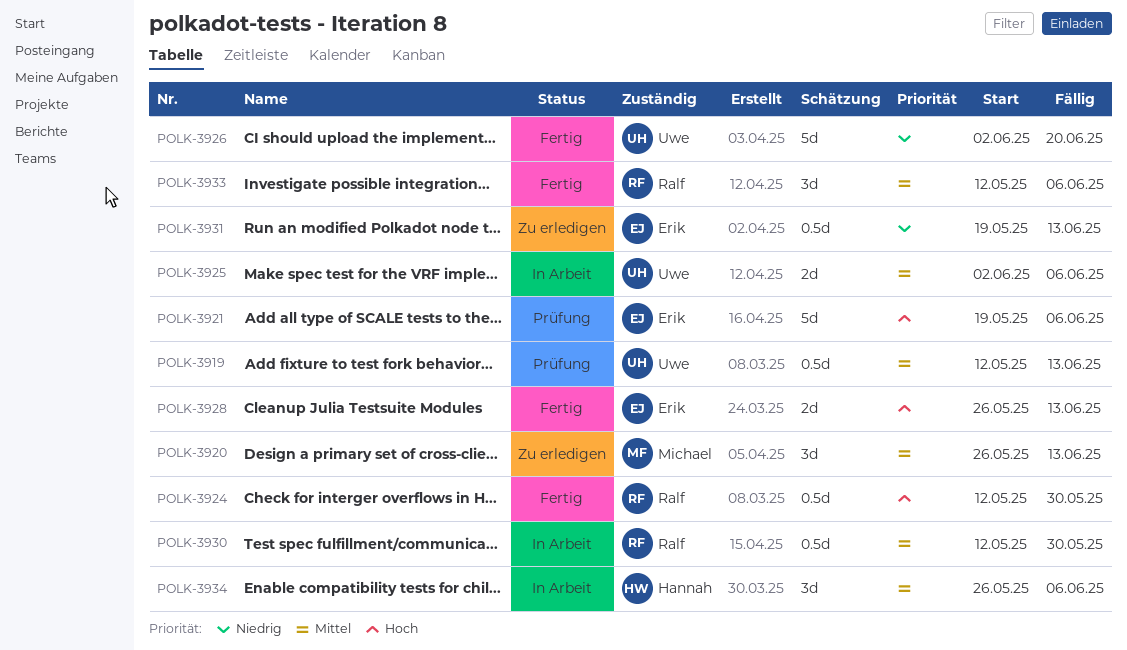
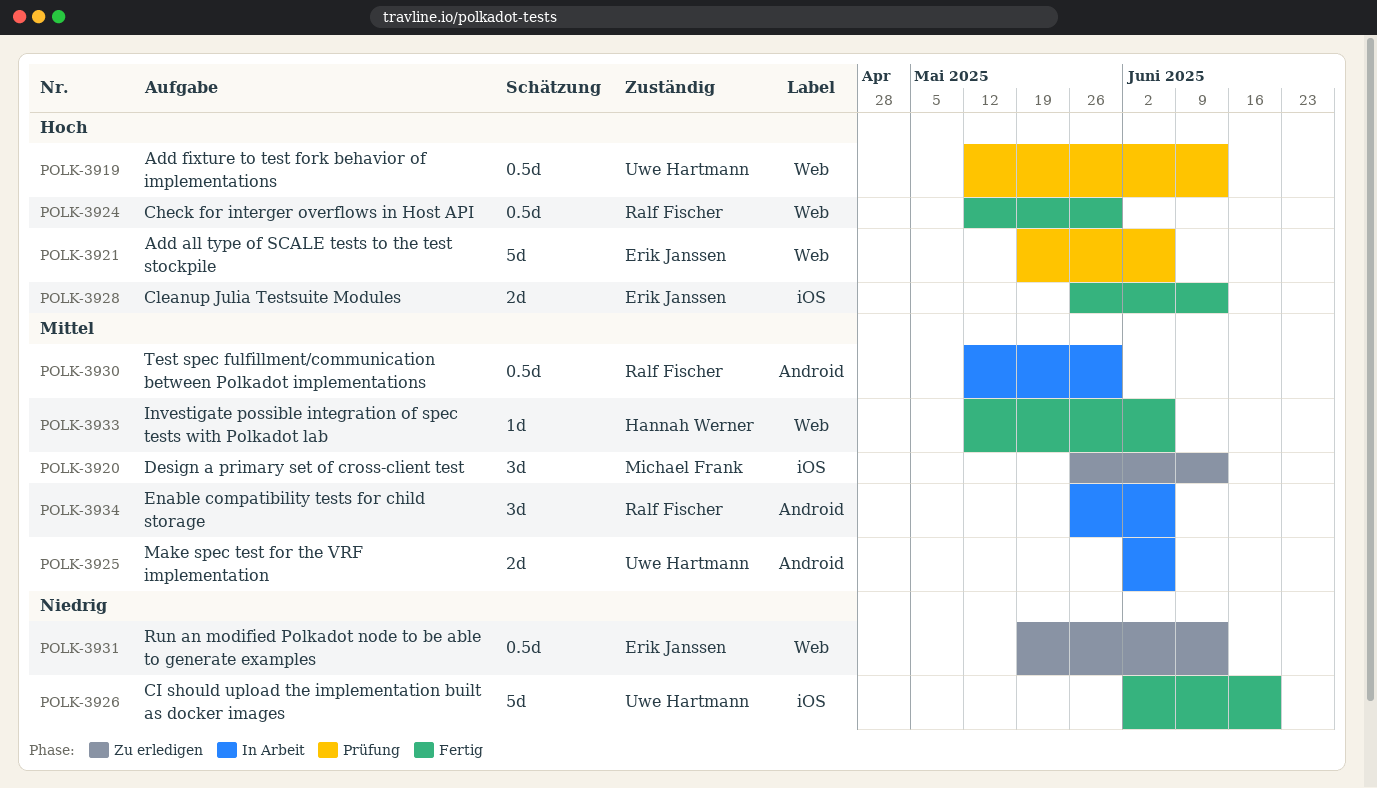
POLK-3919, priority: Mittel -> Hoch
POLK-3933, owner: Ralf Fischer -> Hannah Werner
POLK-3933, estimate: 3d -> 1d
POLK-3934, owner: Hannah Werner -> Ralf Fischer

